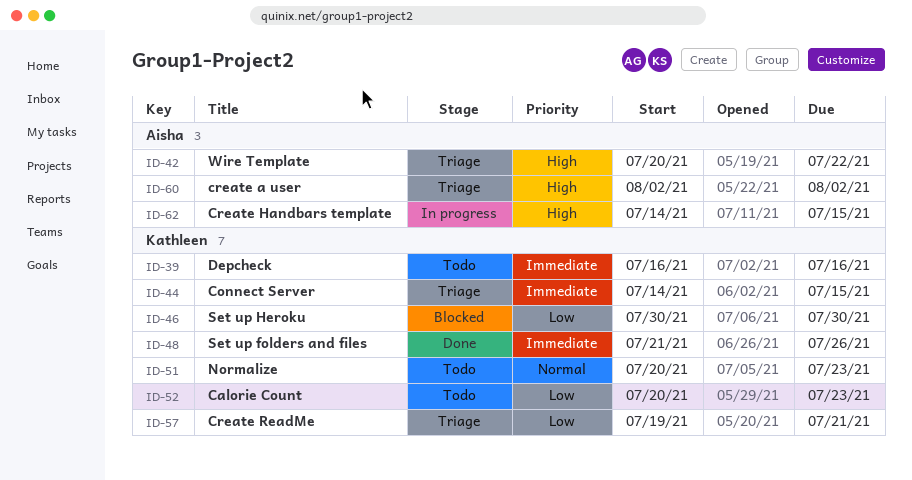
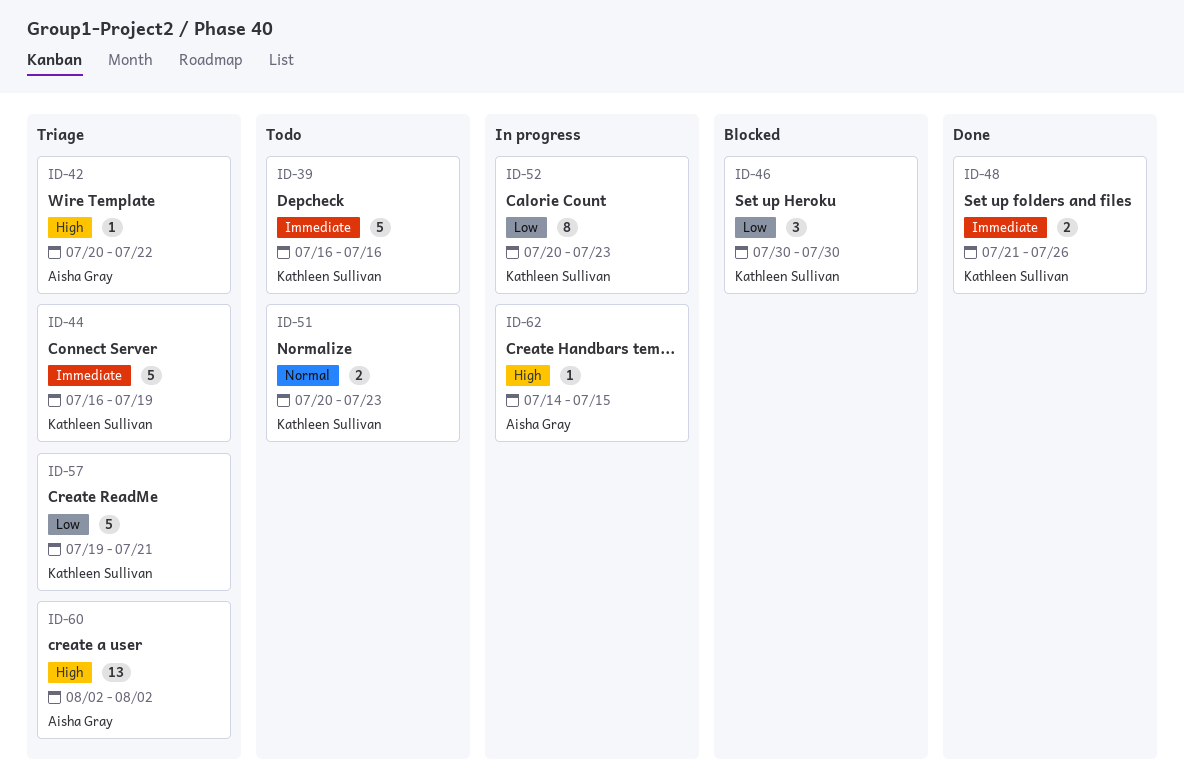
ID-44, start: Jul 14 -> Jul 16
ID-44, due: Jul 15 -> Jul 19
ID-52, status: Todo -> In progress

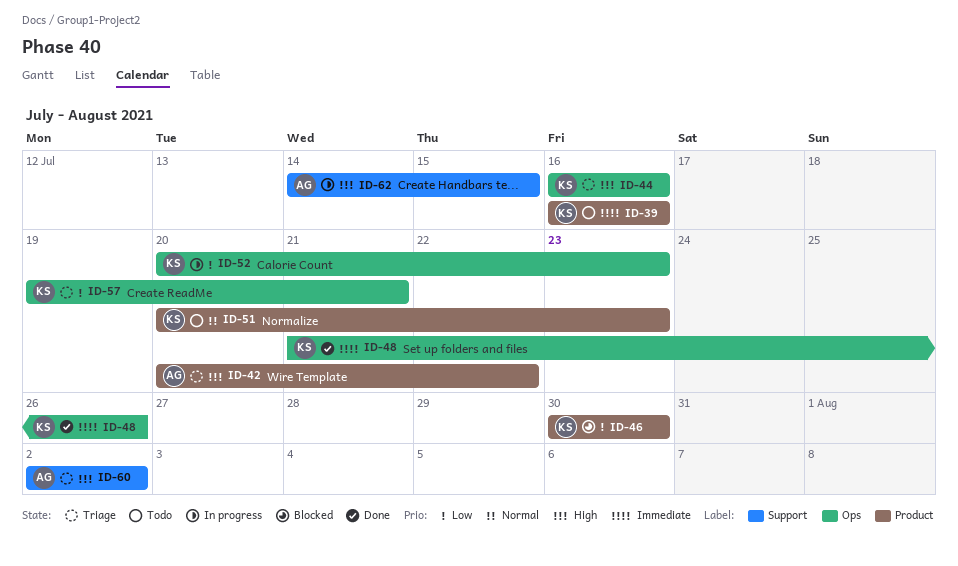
ID-44, priority: Immediate -> High
ID-44, due: Jul 19 -> Jul 16

